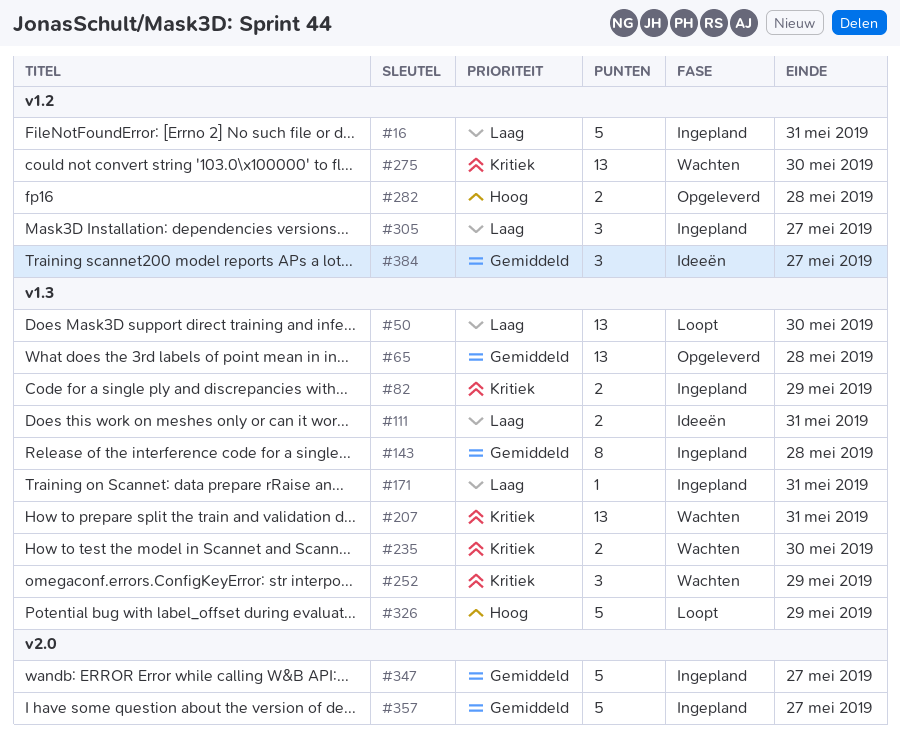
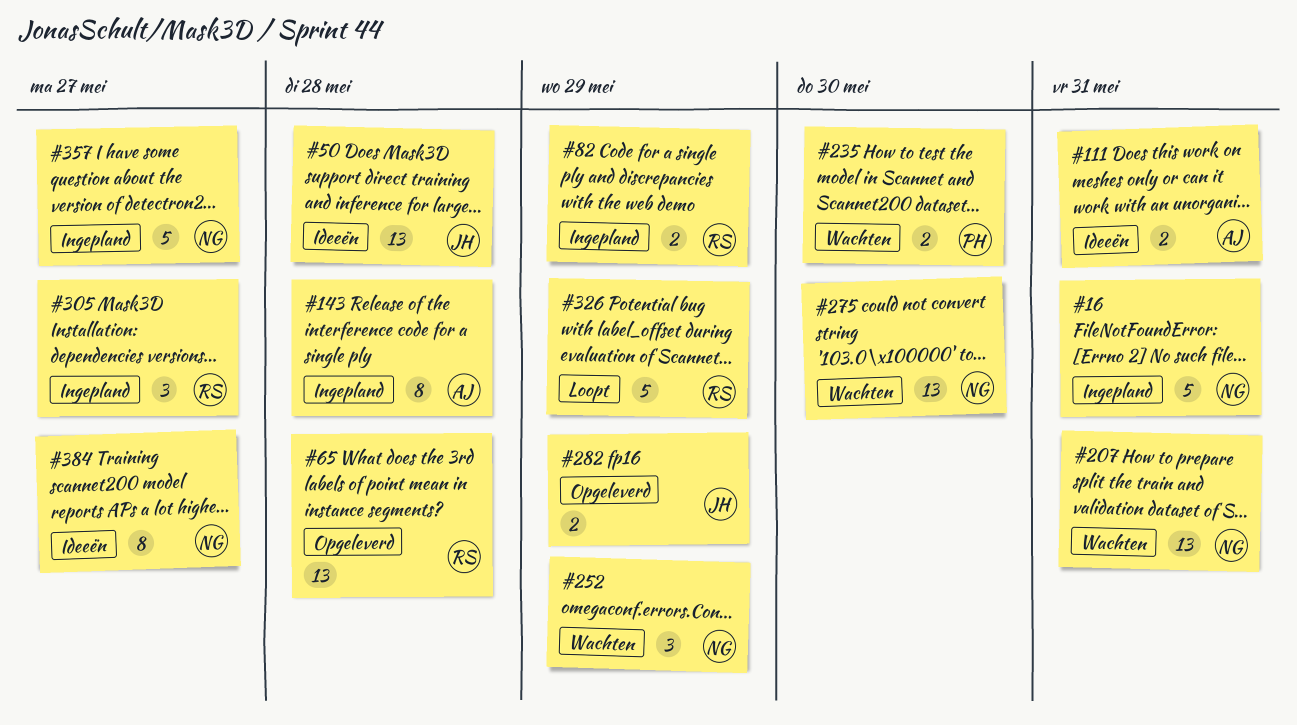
#50, status: Loopt -> Ideeën
#50, due: May 30 -> May 28
#171: present -> none
#282, due: May 28 -> May 29
#347: present -> none
#384, estimate: 3 -> 8

